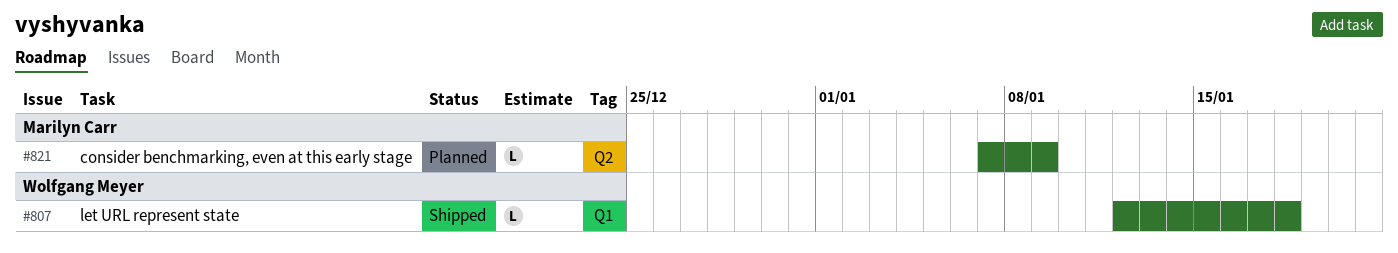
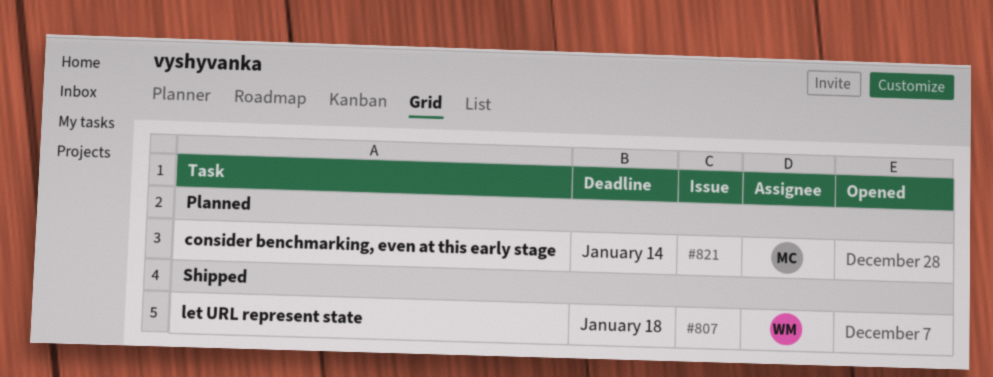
#821, due: Jan 9 -> Jan 14

